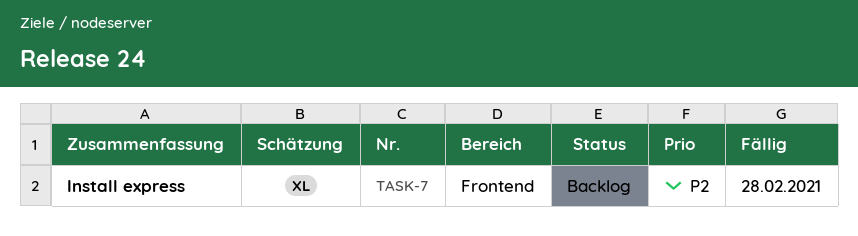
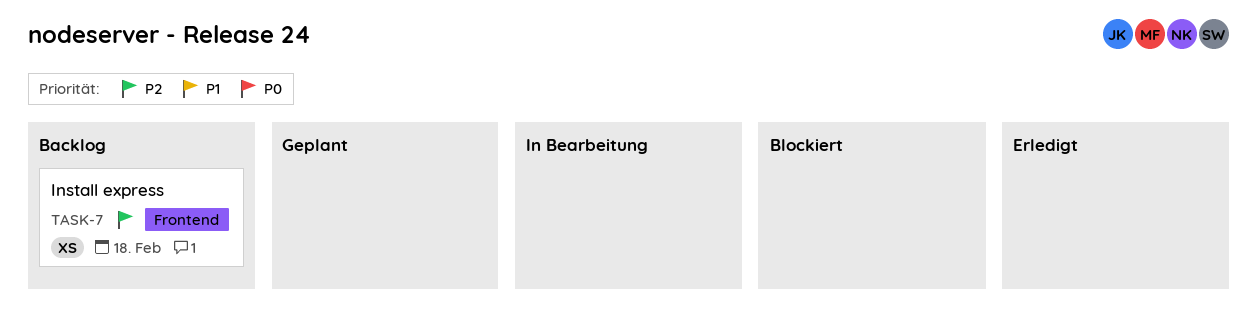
TASK-7, estimate: XL -> XS
TASK-7, due: Feb 28 -> Feb 18

